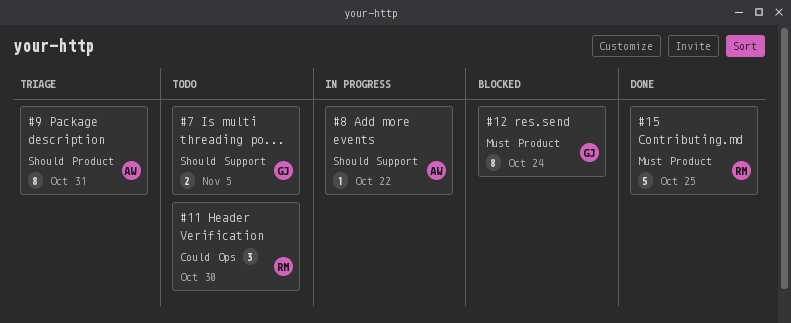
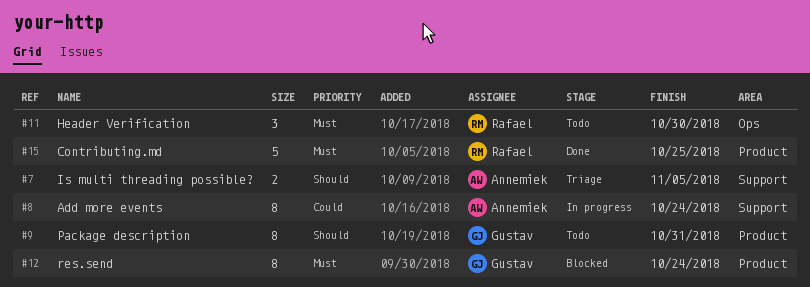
#7, status: Todo -> Triage
#7, owner: Gustav -> Annemiek
#8, priority: Should -> Could
#8, estimate: 1 -> 8
#8, due: Oct 22 -> Oct 24
#9, status: Triage -> Todo
#9, owner: Annemiek -> Gustav
#11, priority: Could -> Must

